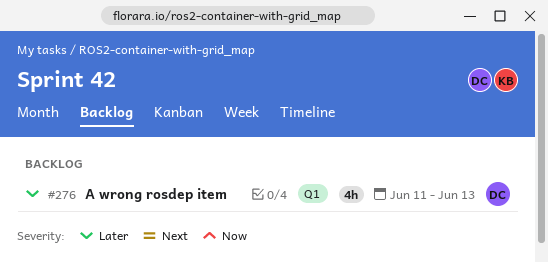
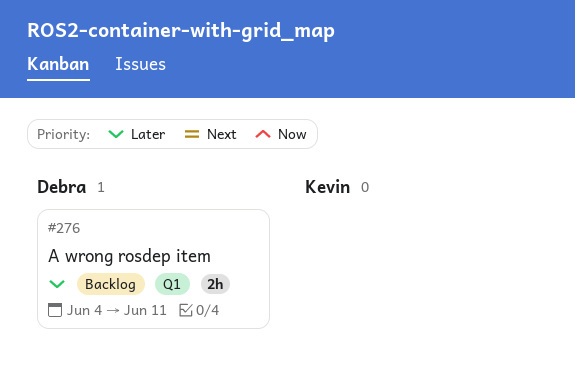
#276, estimate: 4h -> 2h
#276, start: Jun 11 -> Jun 4
#276, due: Jun 13 -> Jun 11

